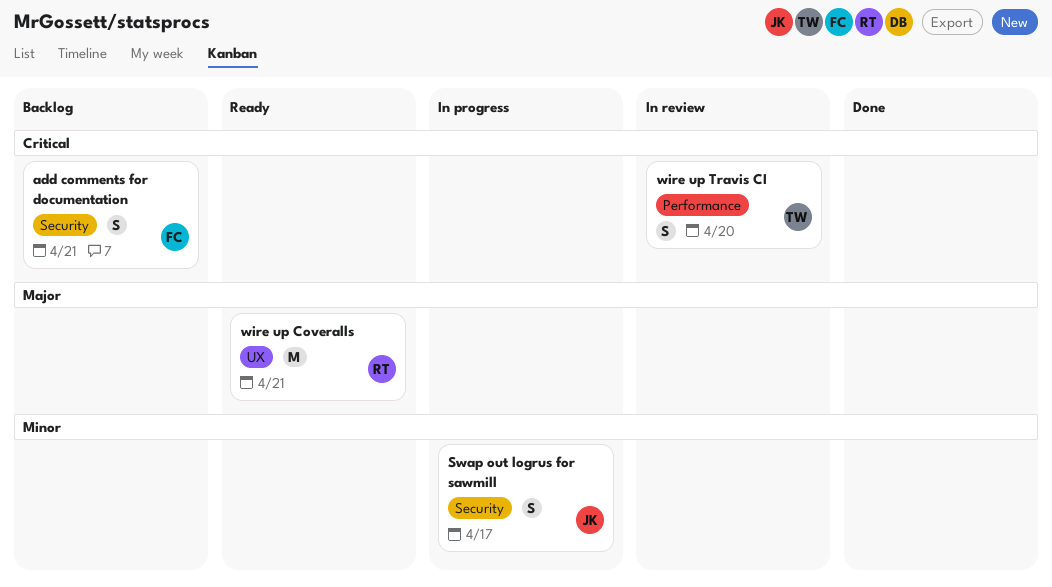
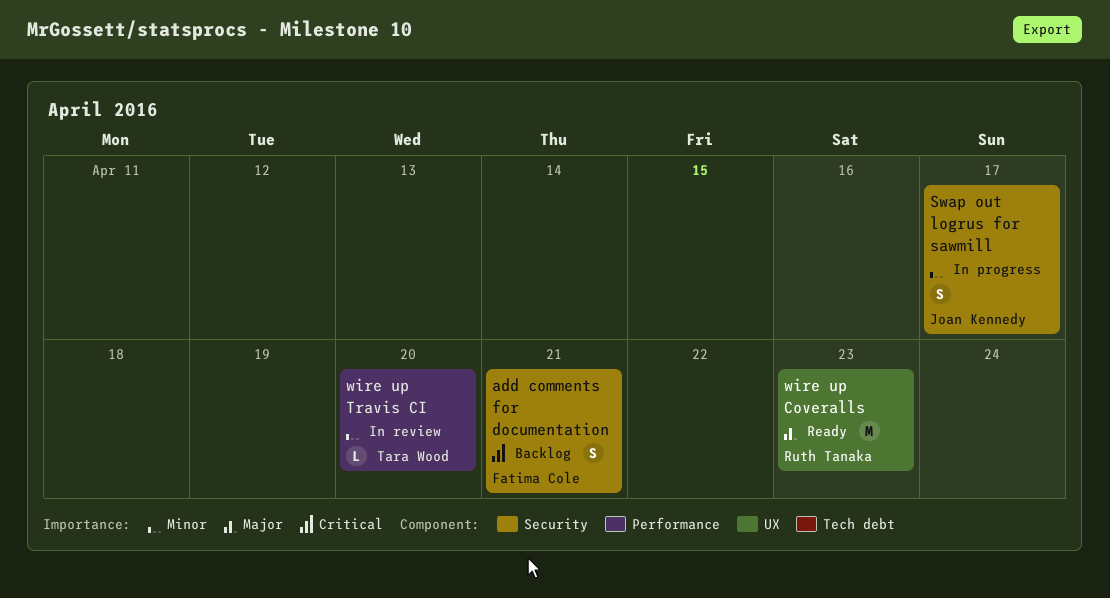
wire up Coveralls, due: Apr 21 -> Apr 23
wire up Travis CI, priority: Critical -> Minor
wire up Travis CI, estimate: S -> L

